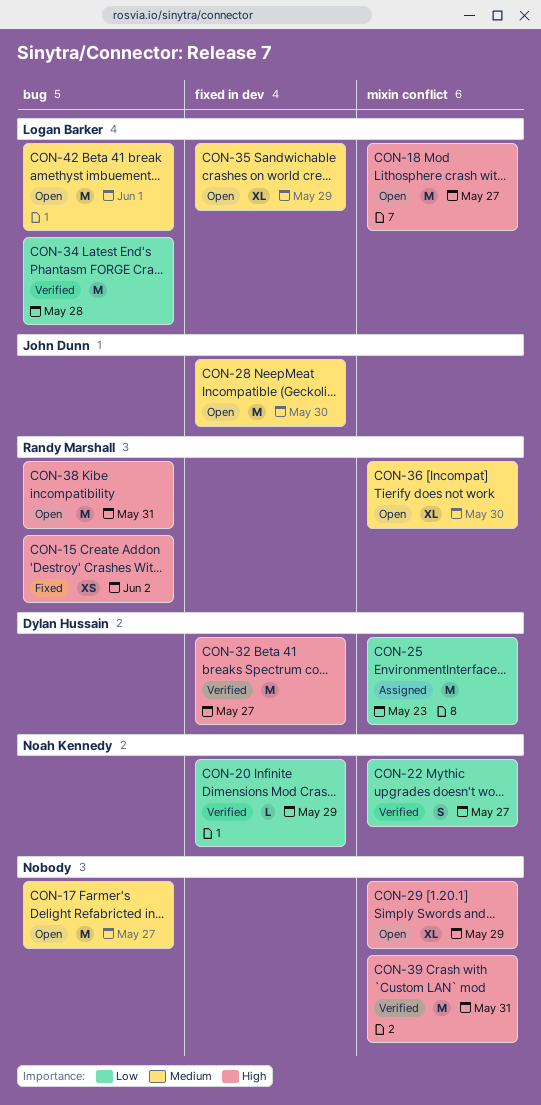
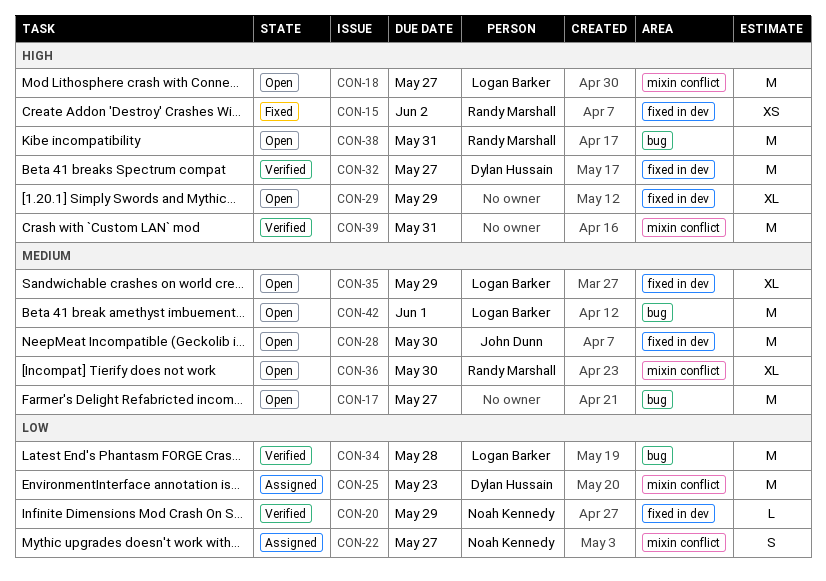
CON-15, label: bug -> fixed in dev
CON-22, status: Verified -> Assigned
CON-29, label: mixin conflict -> fixed in dev

